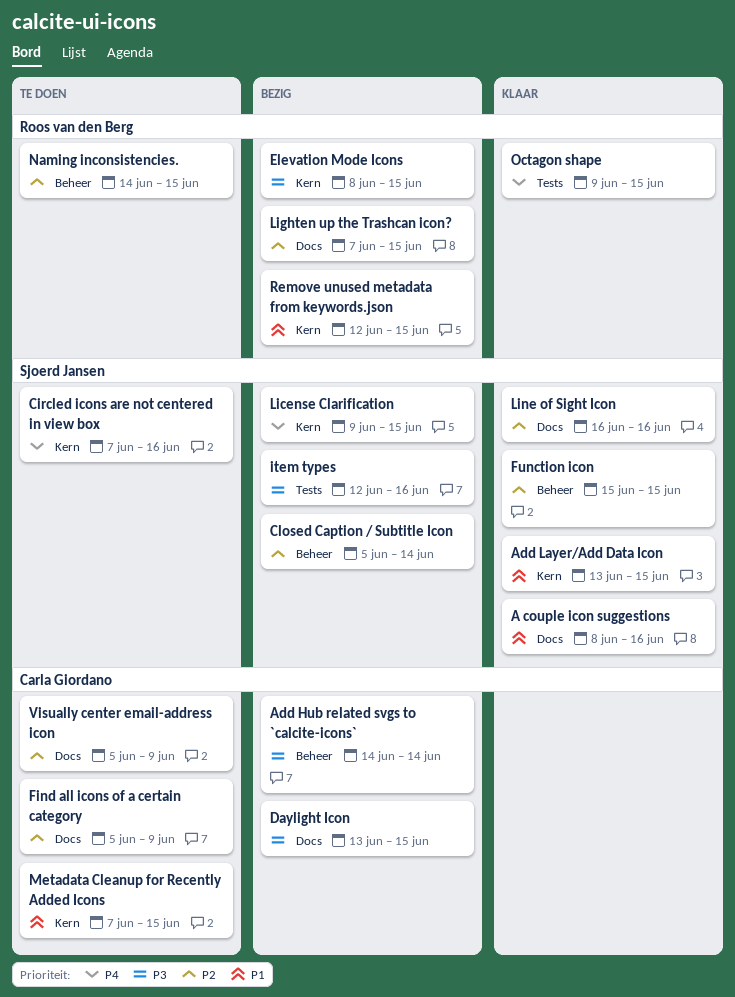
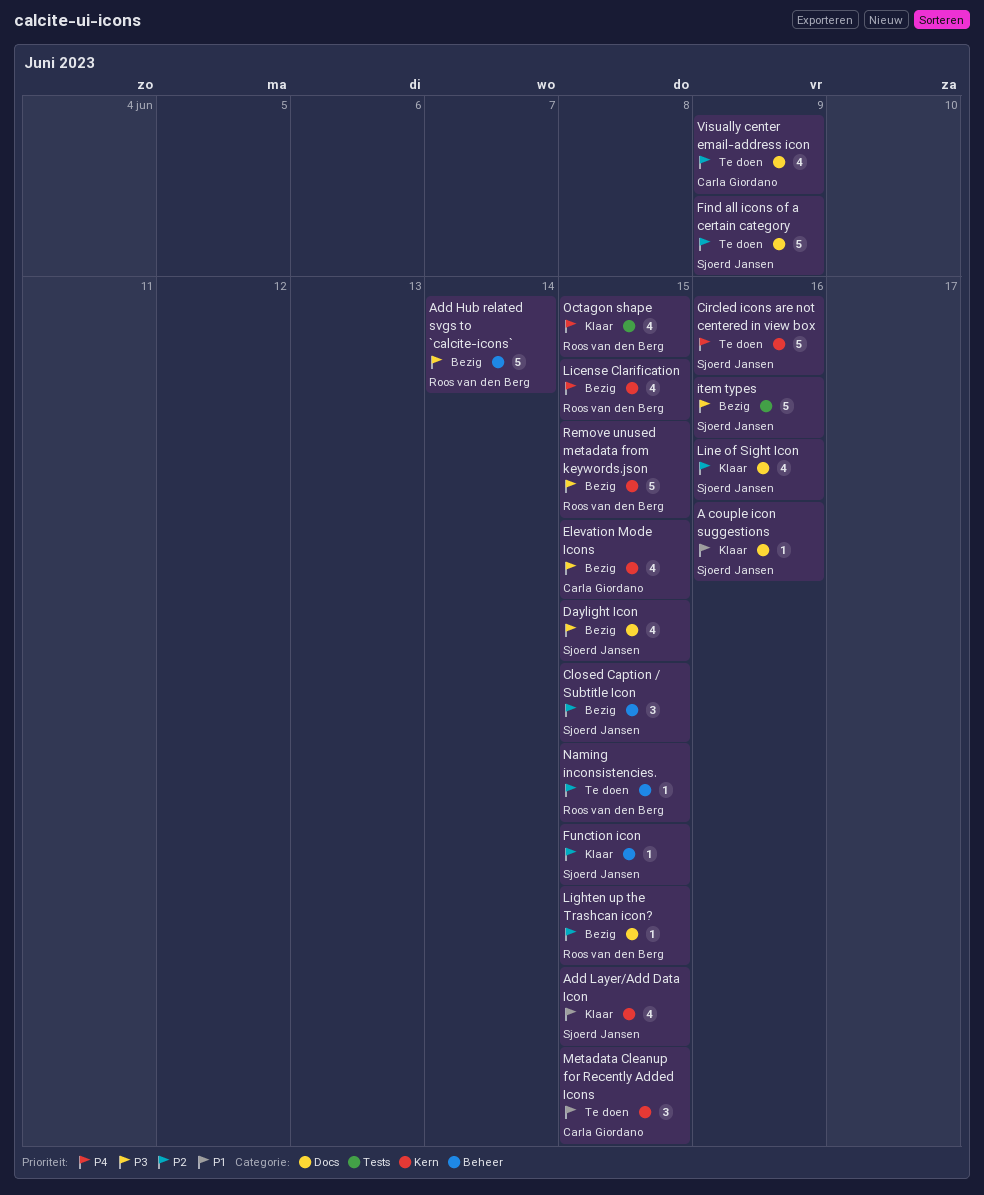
Add Hub related svgs to `calcite-icons`, owner: Carla Giordano -> Roos van den Berg
Closed Caption / Subtitle Icon, due: Jun 14 -> Jun 15
Daylight Icon, owner: Carla Giordano -> Sjoerd Jansen
Elevation Mode Icons, owner: Roos van den Berg -> Carla Giordano
Find all icons of a certain category, owner: Carla Giordano -> Sjoerd Jansen
License Clarification, owner: Sjoerd Jansen -> Roos van den Berg
Remove unused metadata from keywords.json, priority: P1 -> P3

